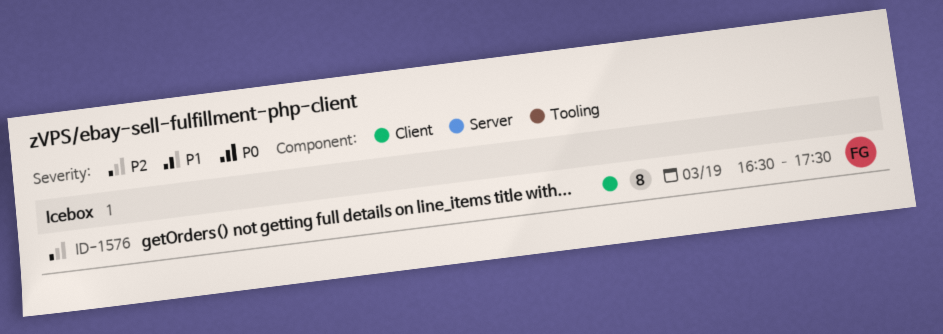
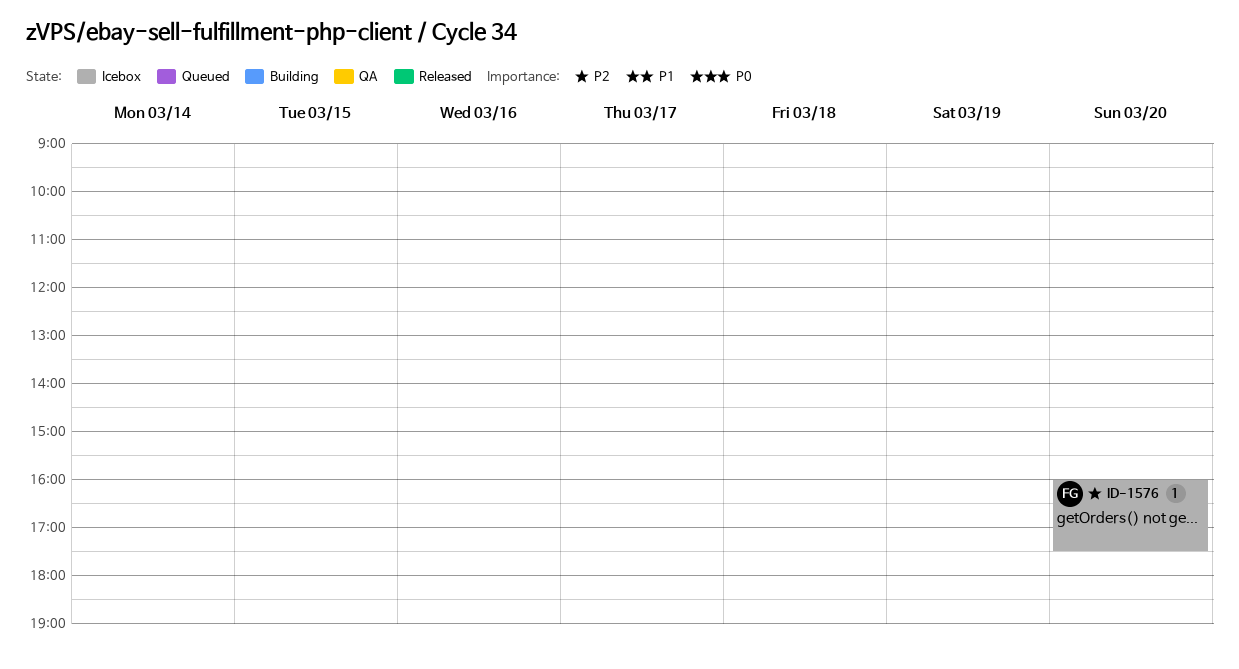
ID-1576, estimate: 8 -> 1
ID-1576, day: Mar 19 -> Mar 20
ID-1576, begins: 16:30 -> 16:00

